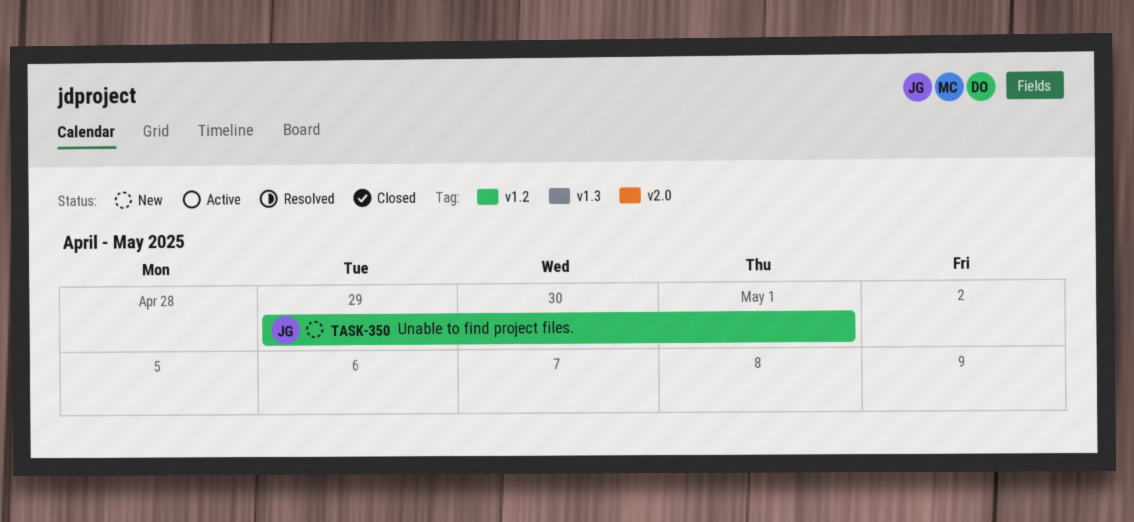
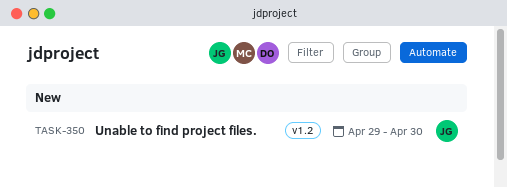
TASK-350, due: May 1 -> Apr 30

